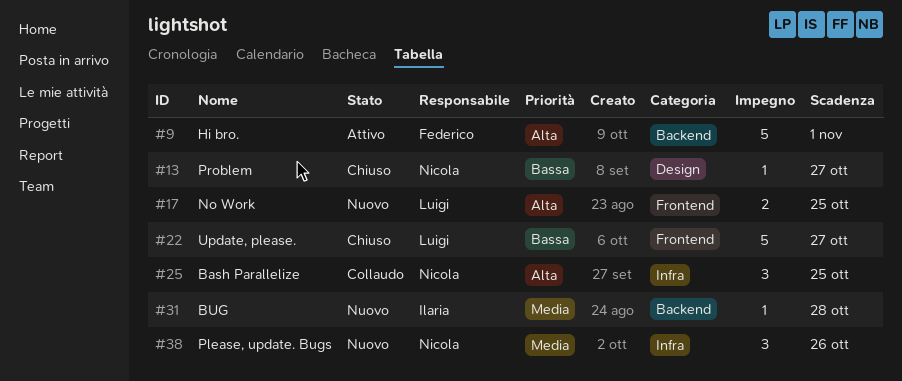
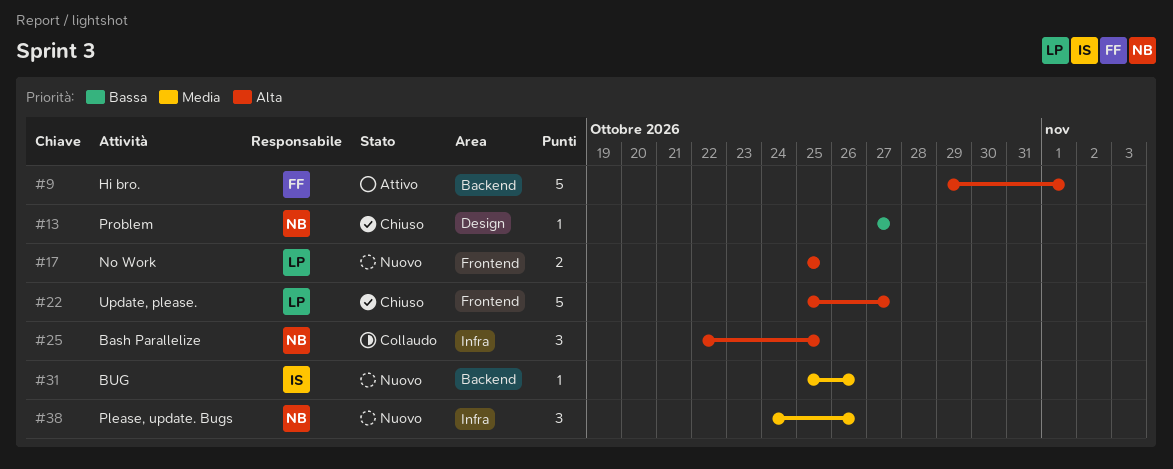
#22, priority: Bassa -> Alta
#31, due: Oct 28 -> Oct 26

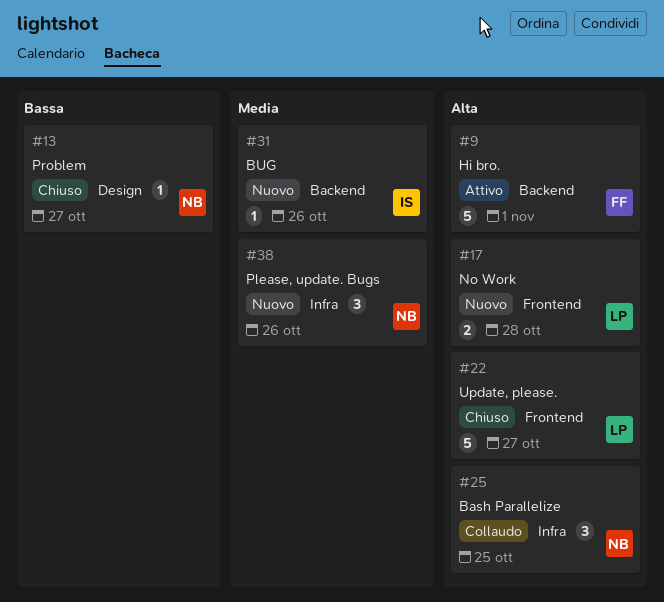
#17, due: Oct 25 -> Oct 28

